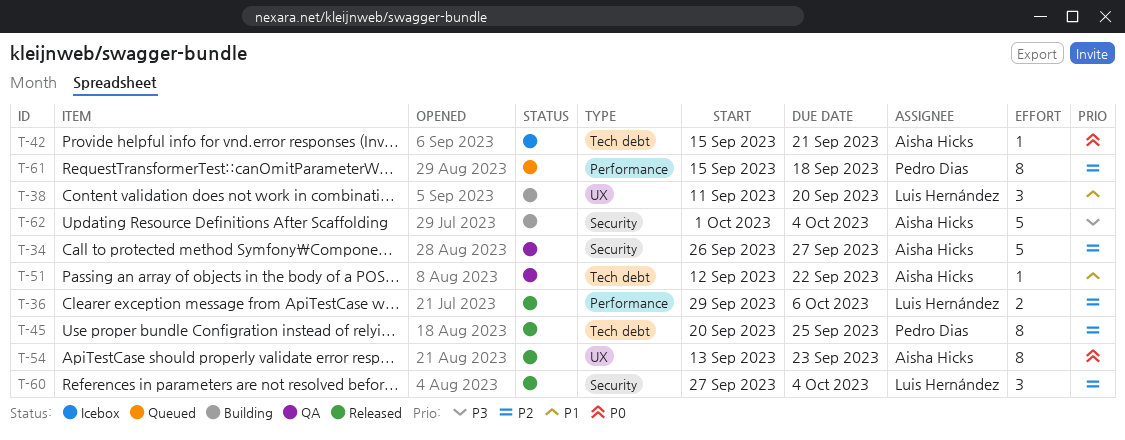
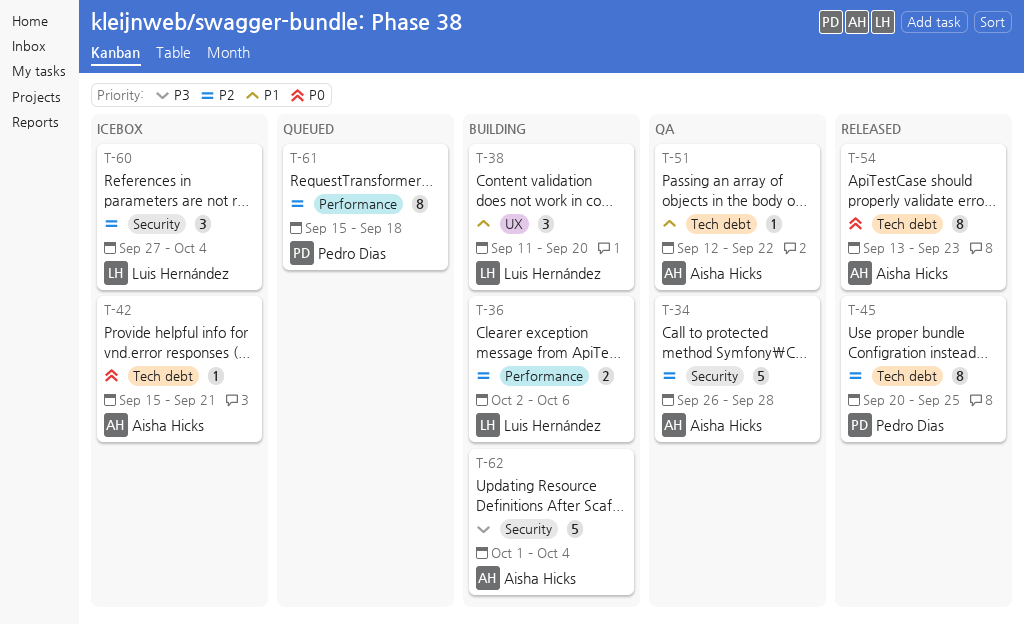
T-34, due: Sep 27 -> Sep 28
T-36, status: Released -> Building
T-36, start: Sep 29 -> Oct 2
T-54, label: UX -> Tech debt
T-60, status: Released -> Icebox

